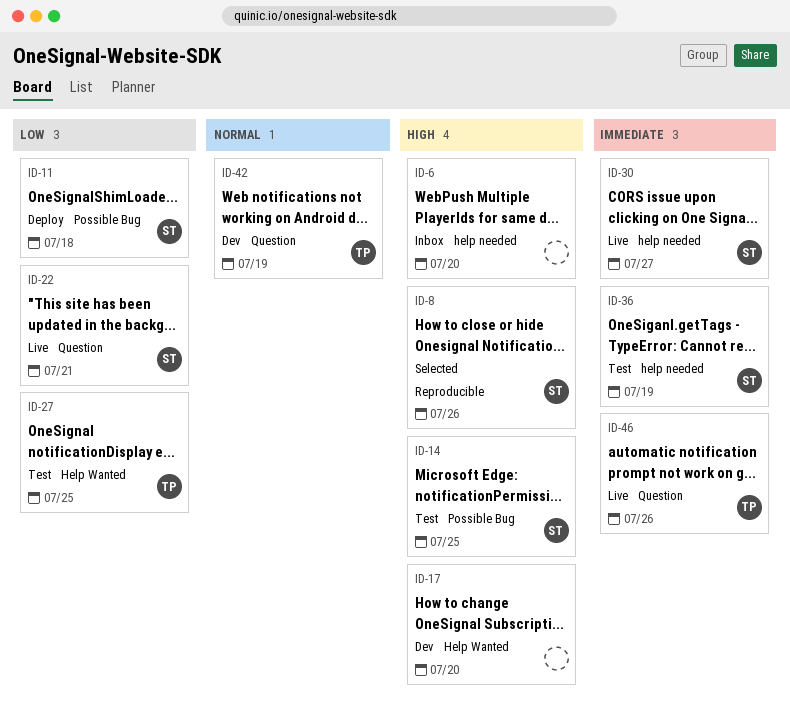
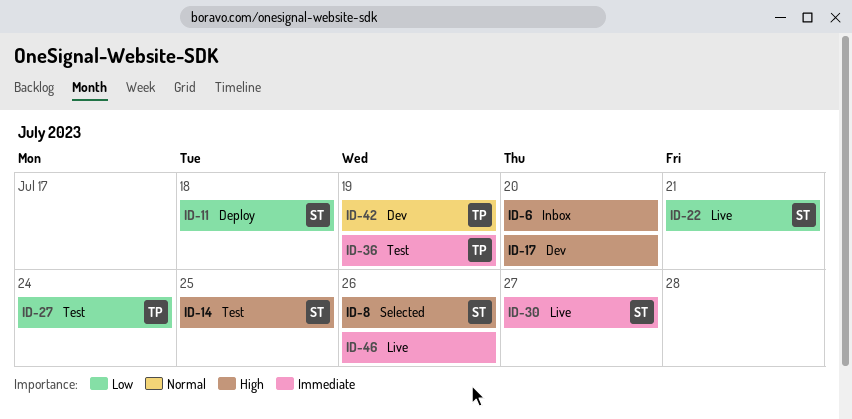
ID-27, due: Jul 25 -> Jul 24
ID-36, owner: ST -> TP
ID-46, owner: TP -> none

